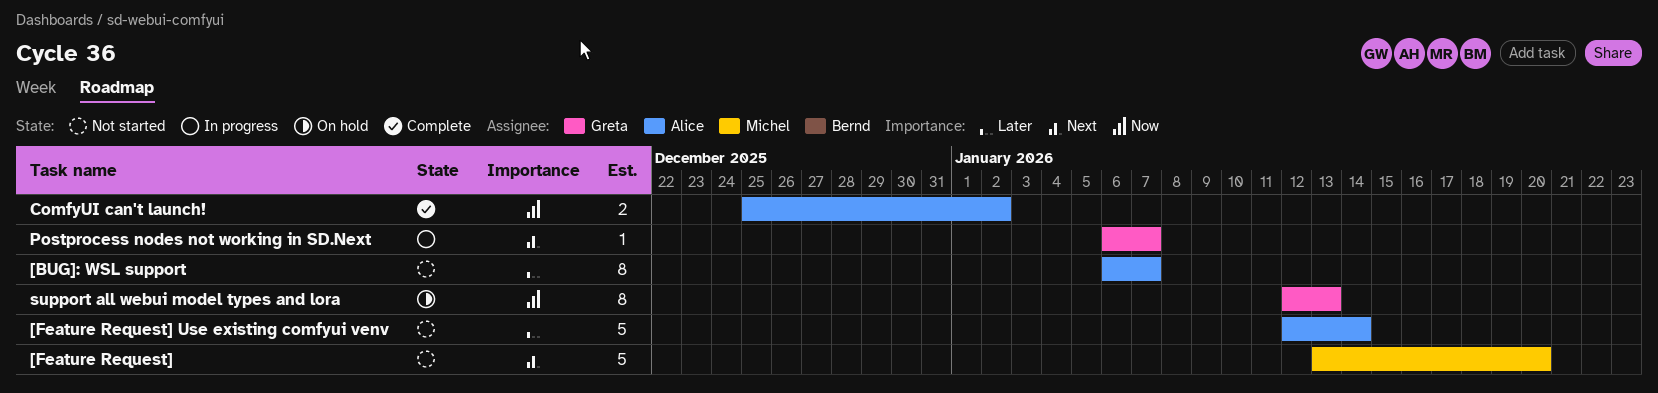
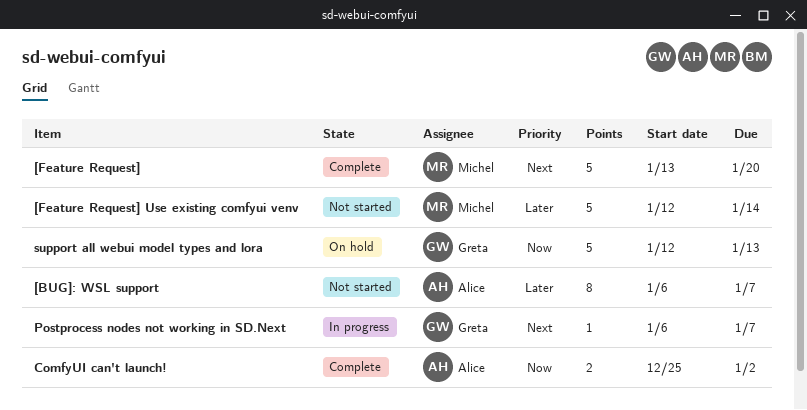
[Feature Request], status: Not started -> Complete
[Feature Request] Use existing comfyui venv, owner: Alice -> Michel
support all webui model types and lora, estimate: 8 -> 5

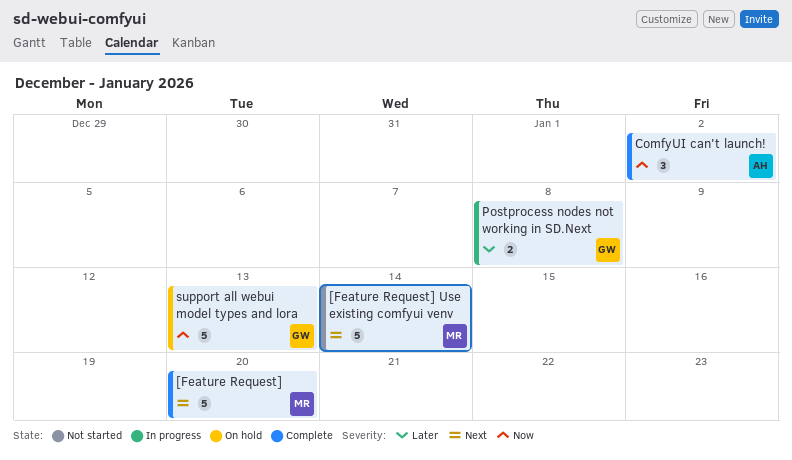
[BUG]: WSL support: present -> none
[Feature Request] Use existing comfyui venv, priority: Later -> Next
ComfyUI can't launch!, estimate: 2 -> 3
Postprocess nodes not working in SD.Next, priority: Next -> Later
Postprocess nodes not working in SD.Next, estimate: 1 -> 2
Postprocess nodes not working in SD.Next, due: Jan 7 -> Jan 8

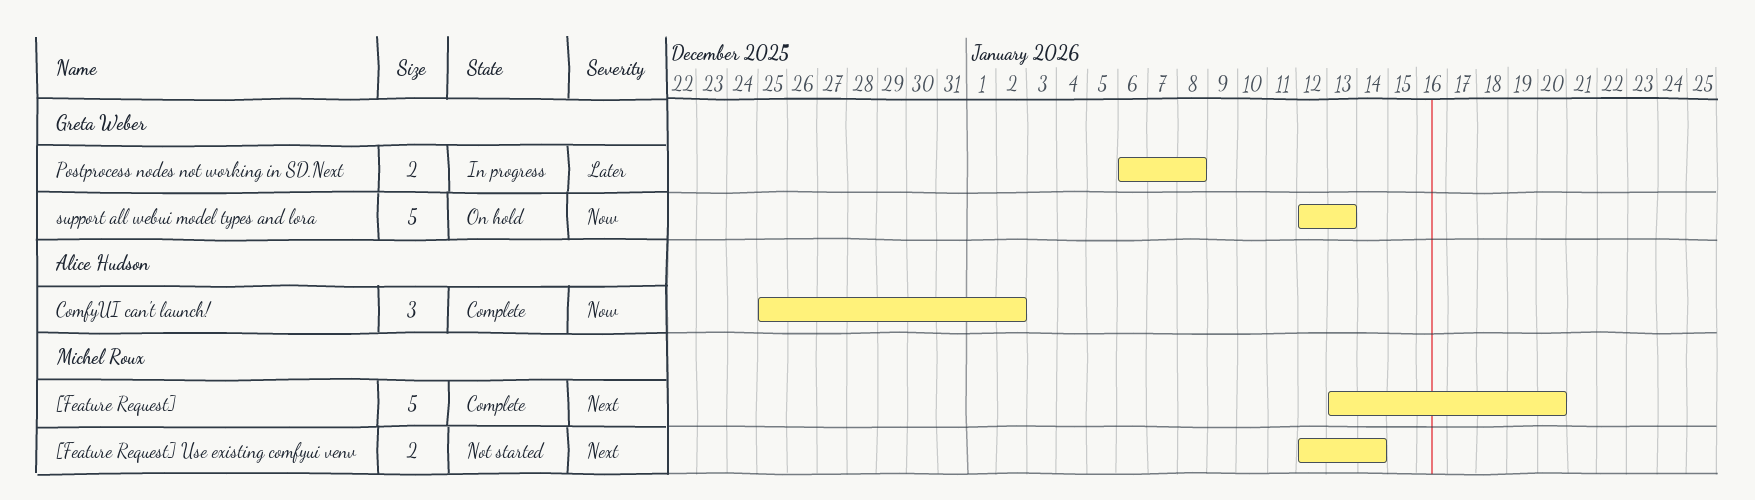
[Feature Request] Use existing comfyui venv, estimate: 5 -> 2

